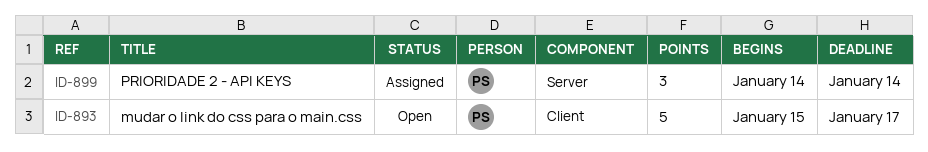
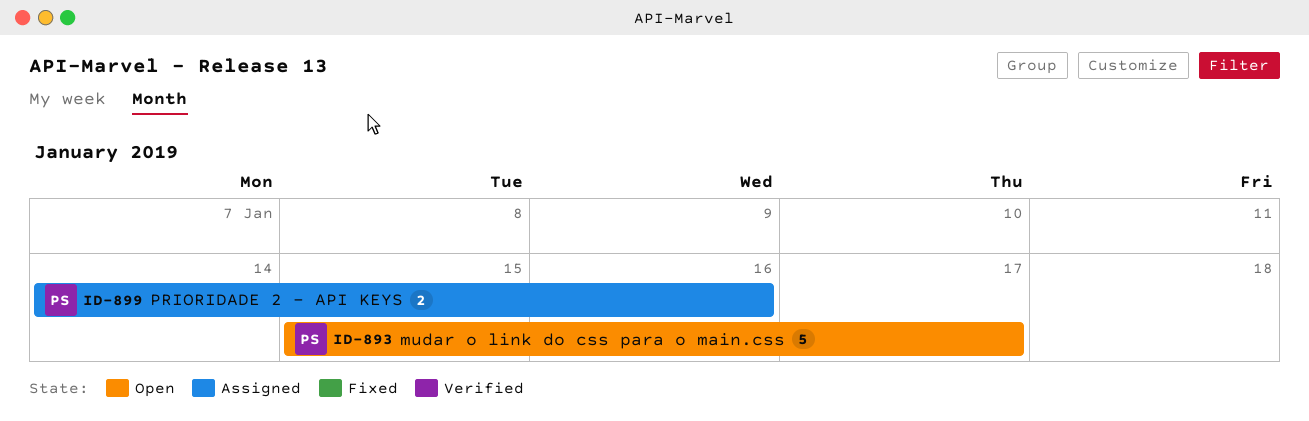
ID-899, estimate: 3 -> 2
ID-899, due: Jan 14 -> Jan 16

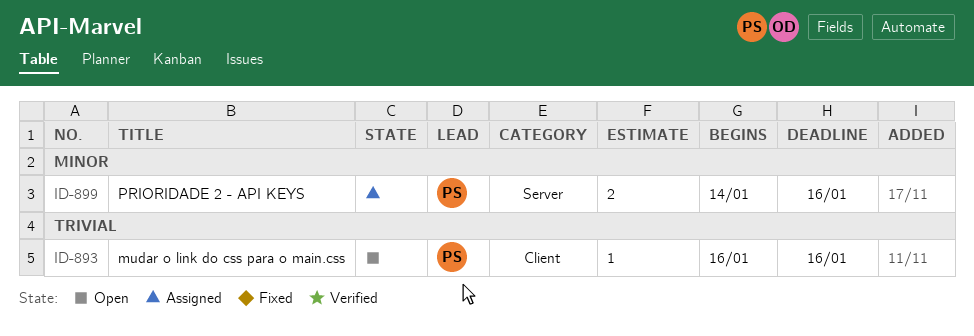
ID-893, estimate: 5 -> 1
ID-893, start: Jan 15 -> Jan 16
ID-893, due: Jan 17 -> Jan 16

